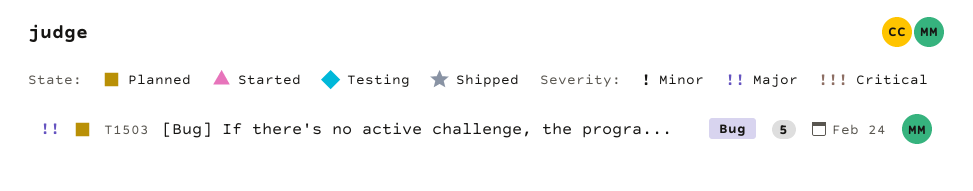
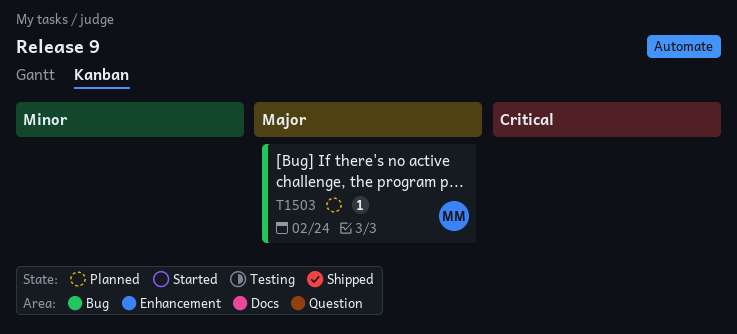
T1503, estimate: 5 -> 1

